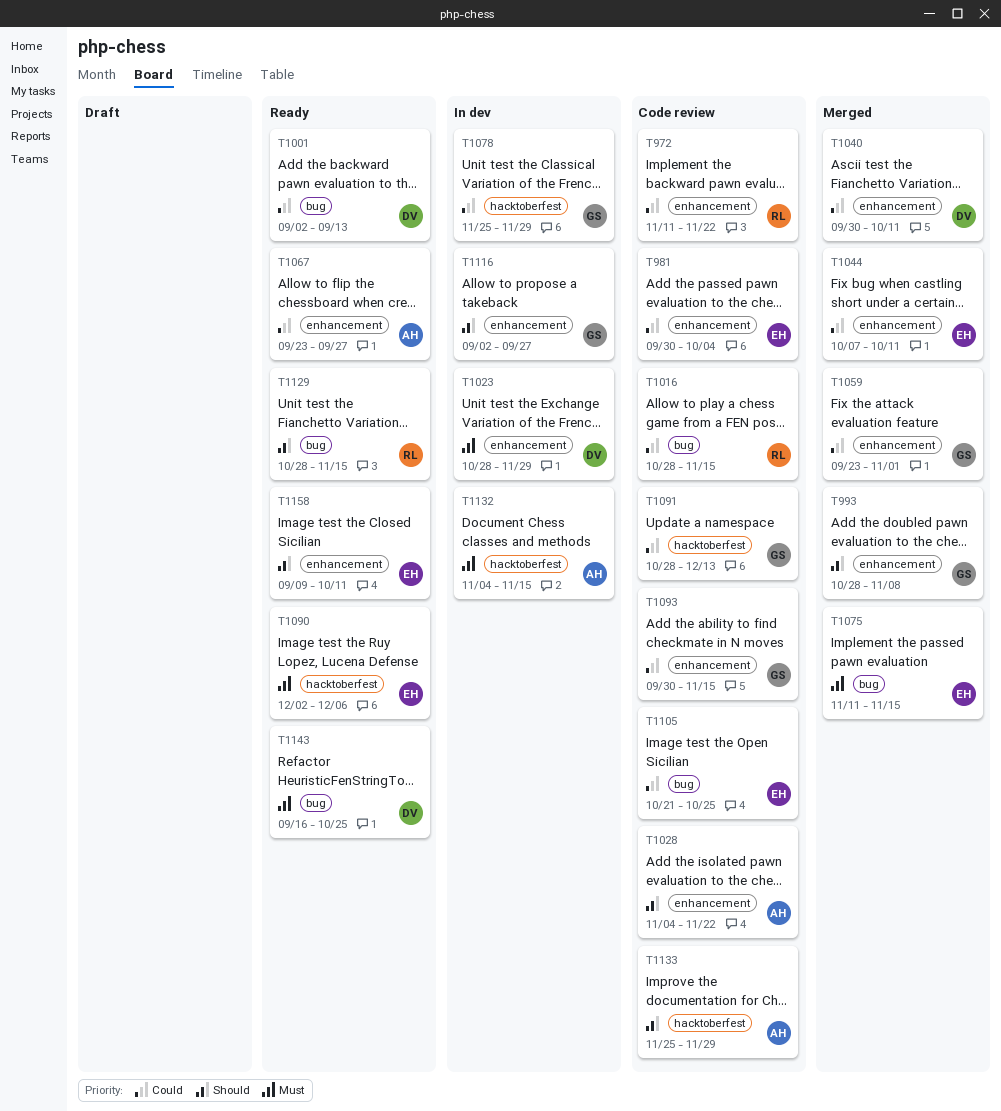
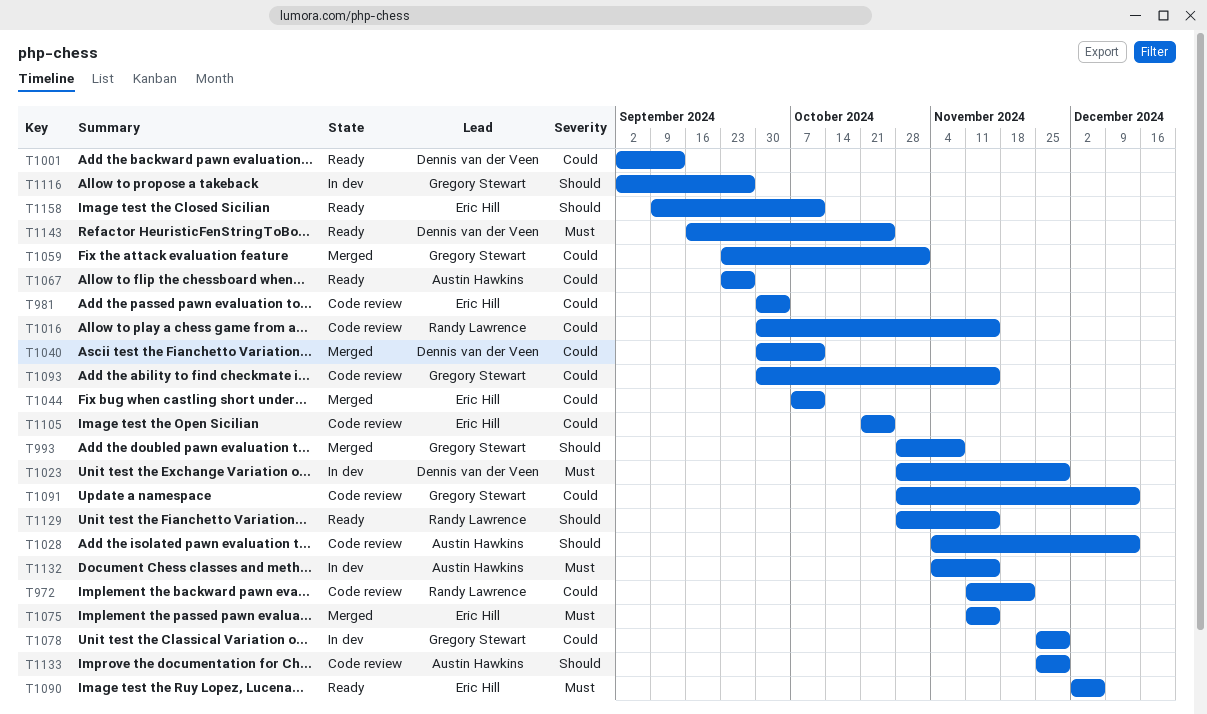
T1016, start: Oct 28 -> Sep 30
T1028, due: Nov 22 -> Dec 13

